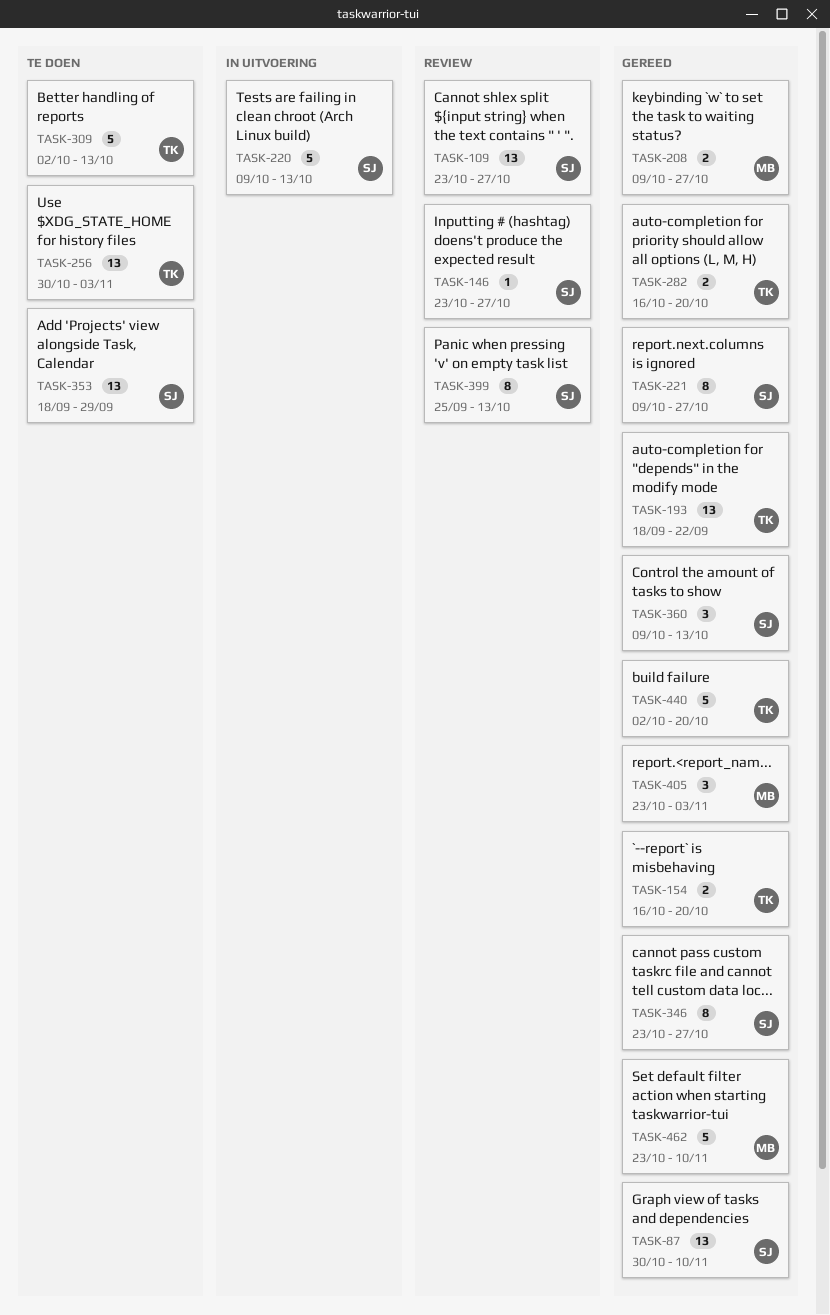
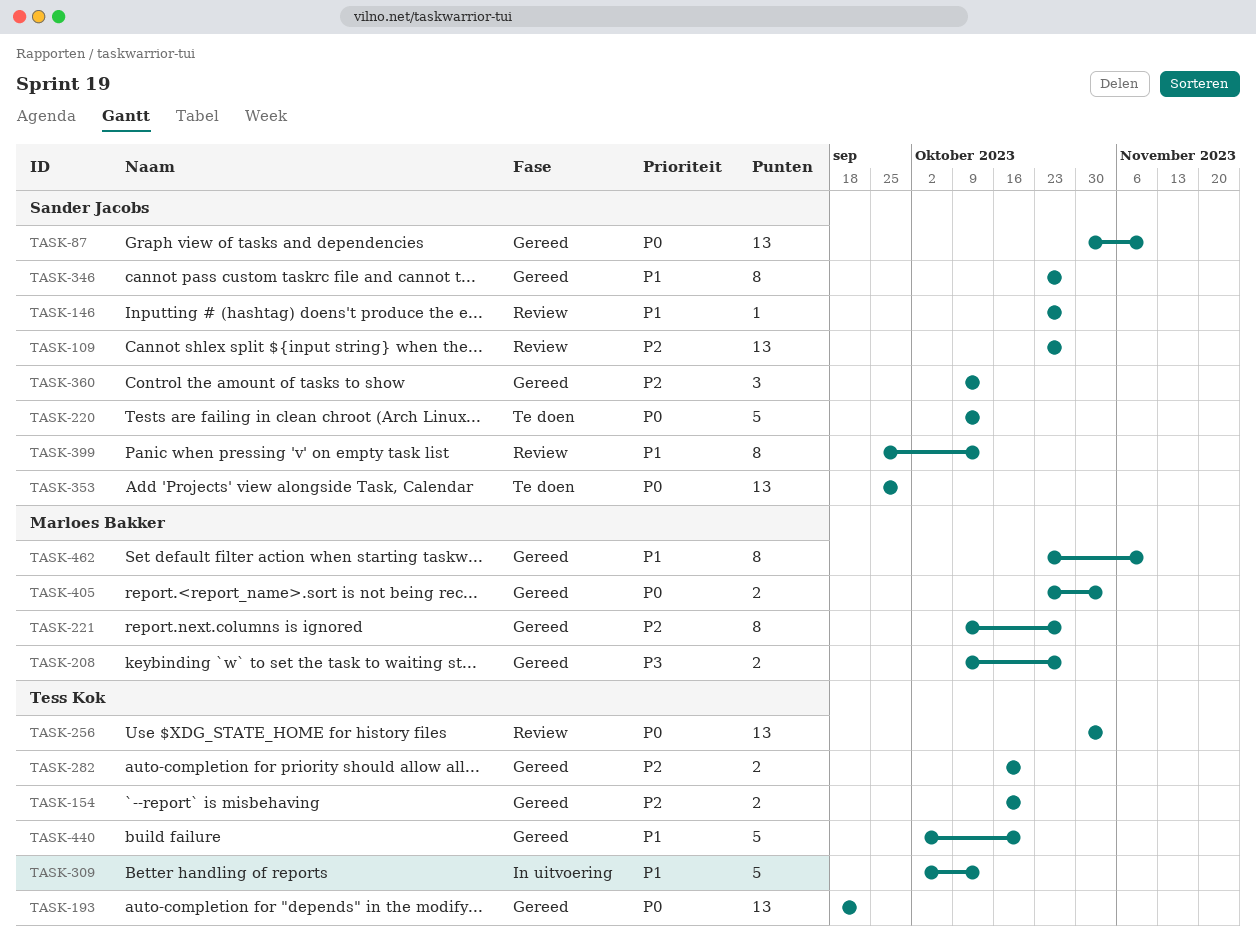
TASK-220, status: In uitvoering -> Te doen
TASK-221, owner: Sander Jacobs -> Marloes Bakker
TASK-256, status: Te doen -> Review
TASK-309, status: Te doen -> In uitvoering
TASK-353, start: Sep 18 -> Sep 25
TASK-405, estimate: 3 -> 2
TASK-462, estimate: 5 -> 8

